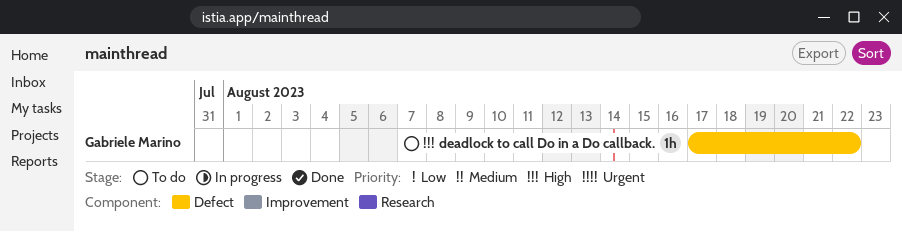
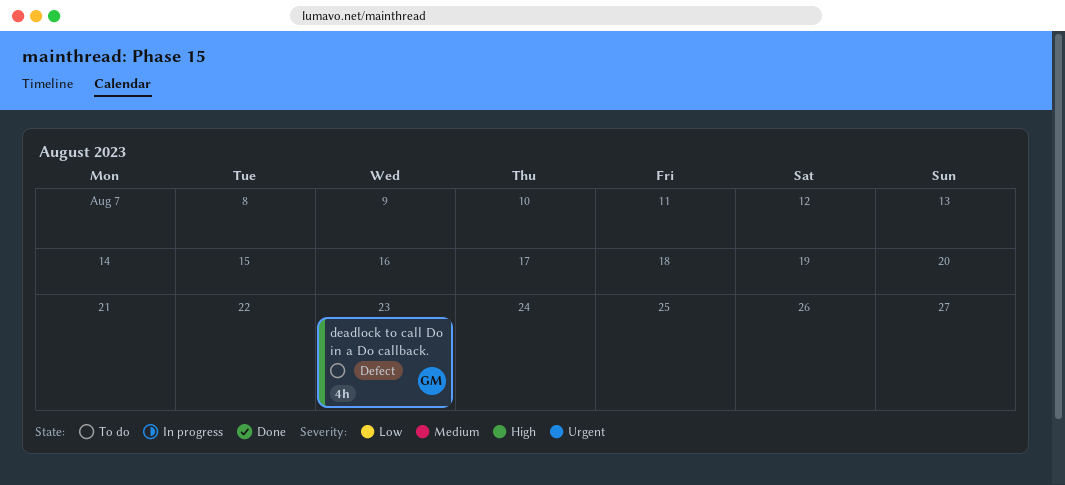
deadlock to call Do in a Do callback., estimate: 1h -> 4h
deadlock to call Do in a Do callback., due: Aug 22 -> Aug 23

